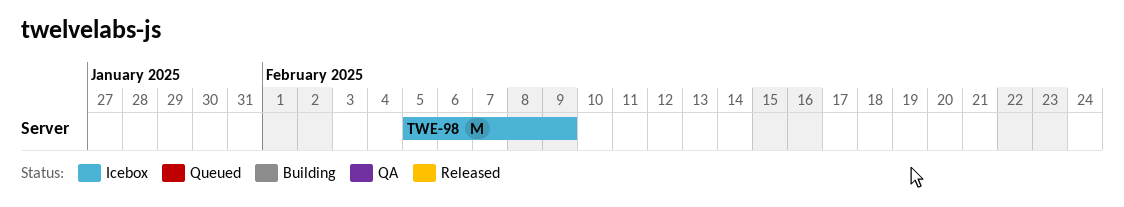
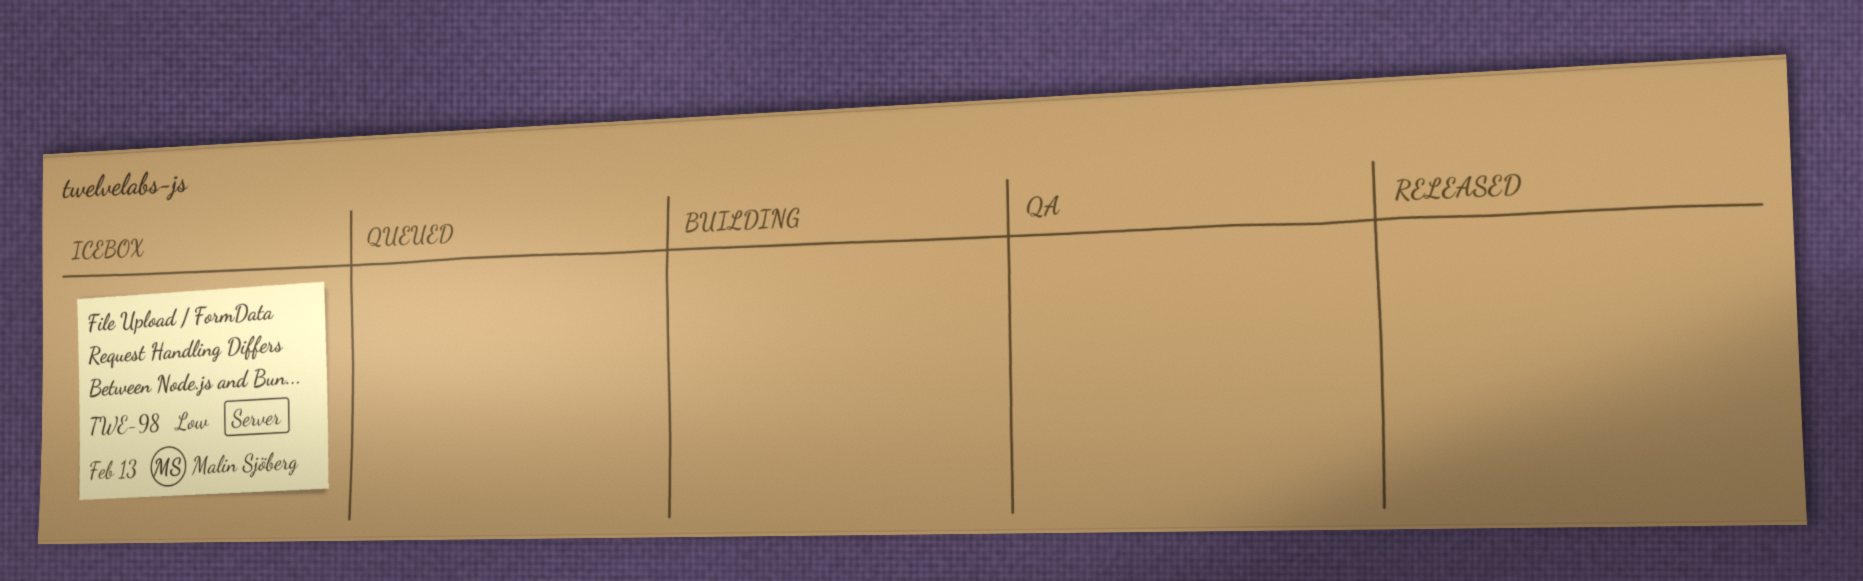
TWE-98, due: Feb 9 -> Feb 13

